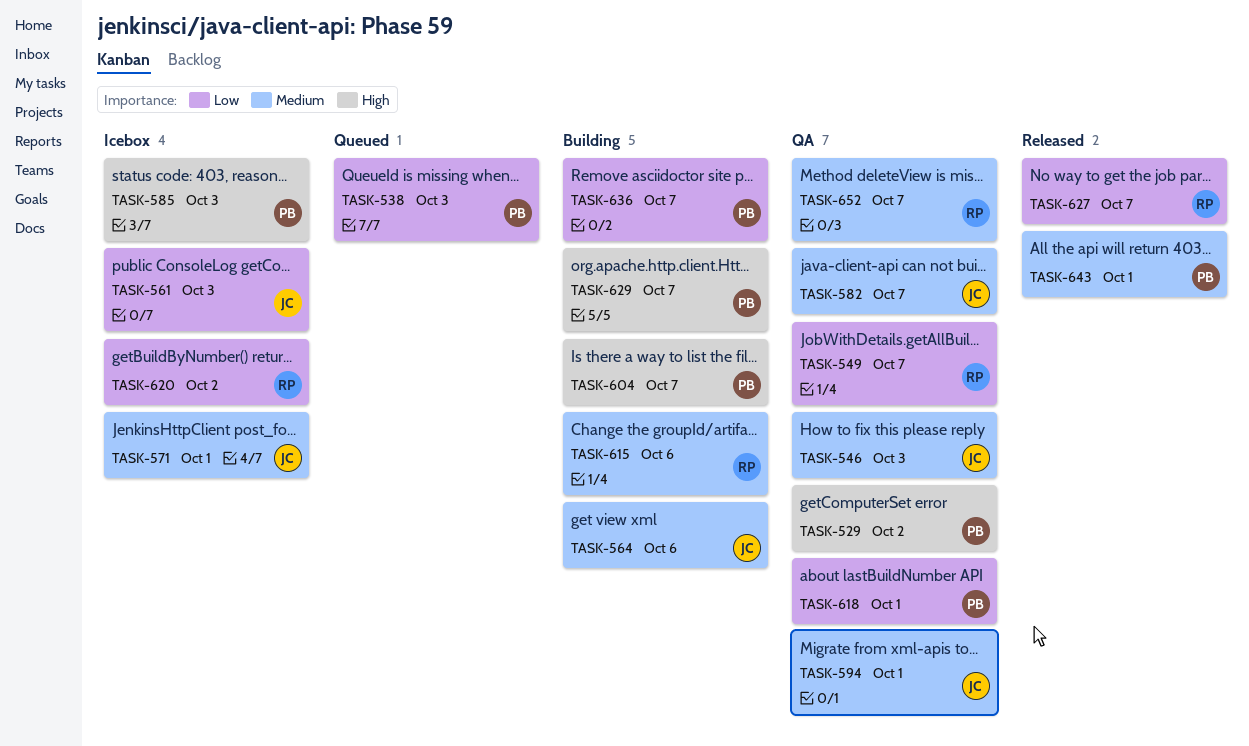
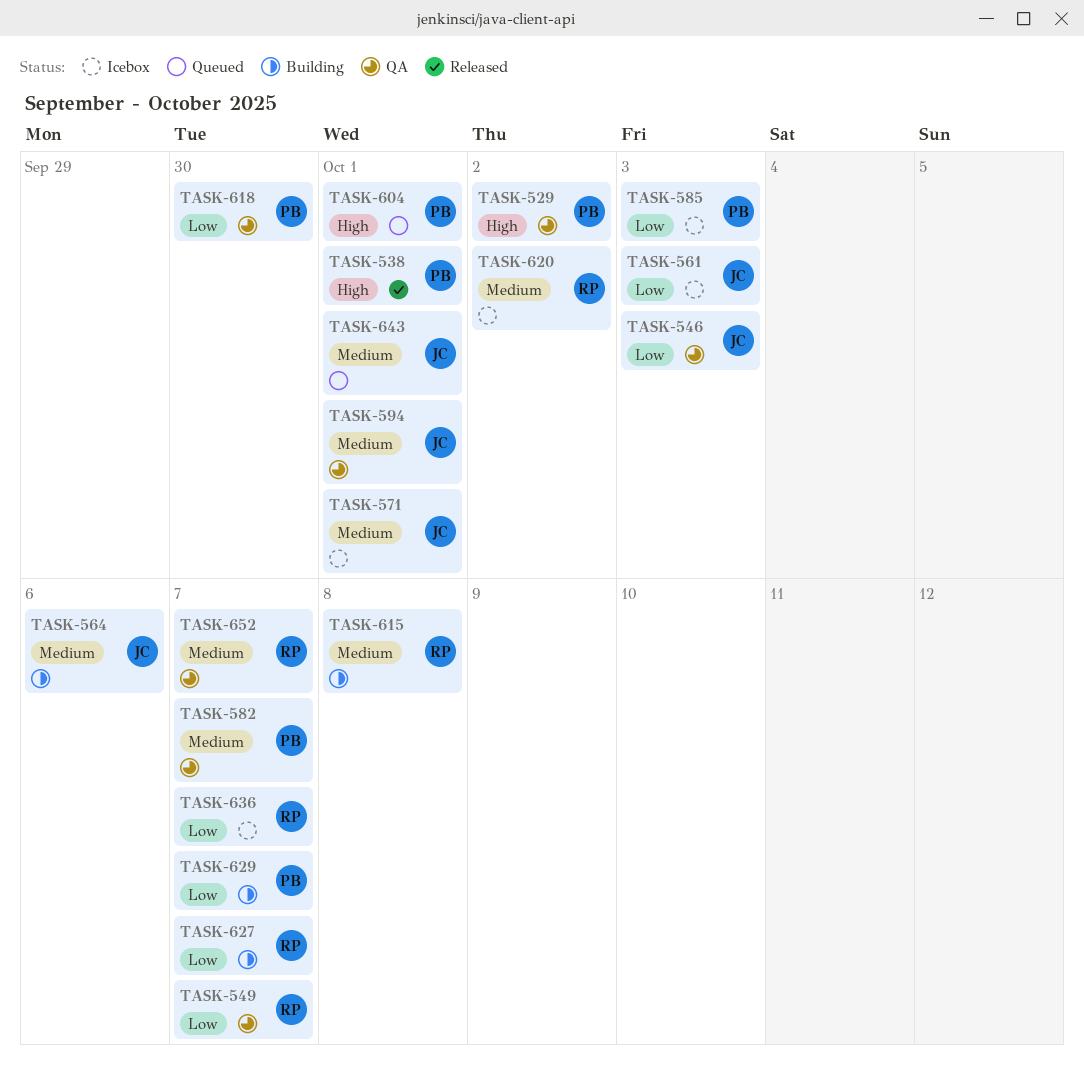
TASK-538, status: Queued -> Released
TASK-538, priority: Low -> High
TASK-538, due: Oct 3 -> Oct 1
TASK-546, priority: Medium -> Low
TASK-582, owner: JC -> PB
TASK-585, priority: High -> Low
TASK-604, status: Building -> Queued
TASK-604, due: Oct 7 -> Oct 1
TASK-615, due: Oct 6 -> Oct 8
TASK-618, due: Oct 1 -> Sep 30
TASK-620, priority: Low -> Medium
TASK-627, status: Released -> Building
TASK-629, priority: High -> Low
TASK-636, status: Building -> Icebox
TASK-636, owner: PB -> RP
TASK-643, status: Released -> Queued
TASK-643, owner: PB -> JC

